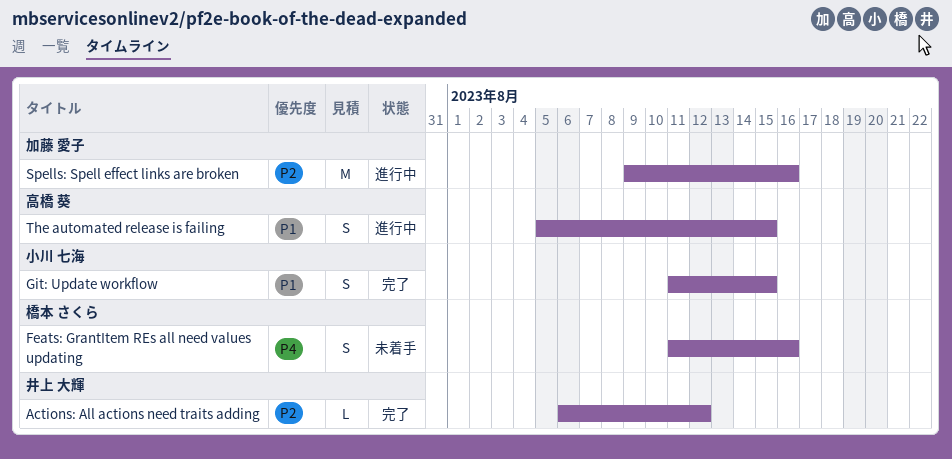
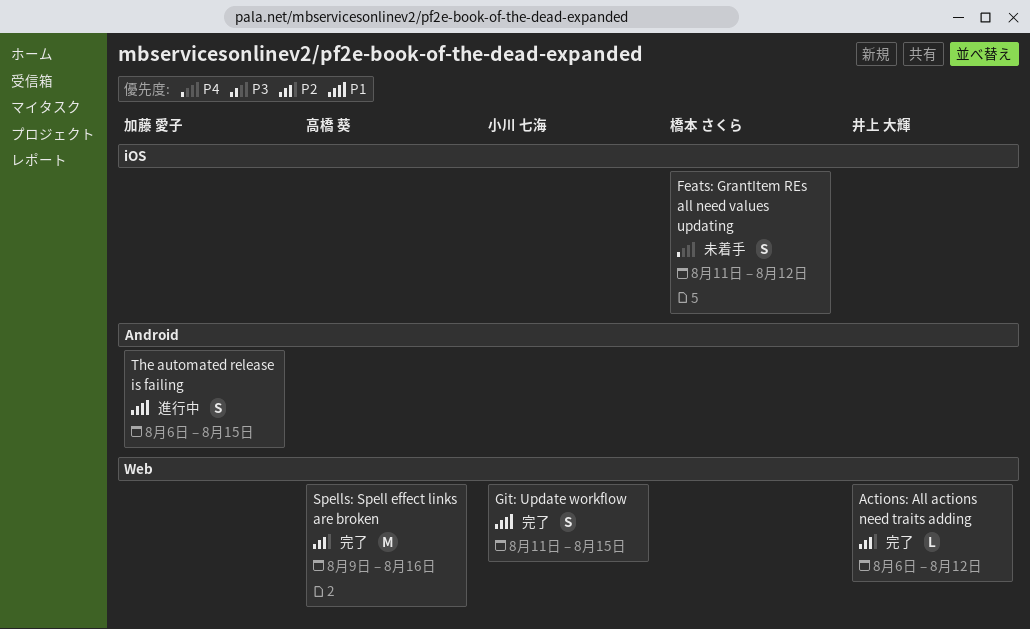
Feats: GrantItem REs all need values updating, due: Aug 16 -> Aug 12
Spells: Spell effect links are broken, status: 進行中 -> 完了
Spells: Spell effect links are broken, owner: 加藤 愛子 -> 高橋 葵
The automated release is failing, owner: 高橋 葵 -> 加藤 愛子
The automated release is failing, start: Aug 5 -> Aug 6

